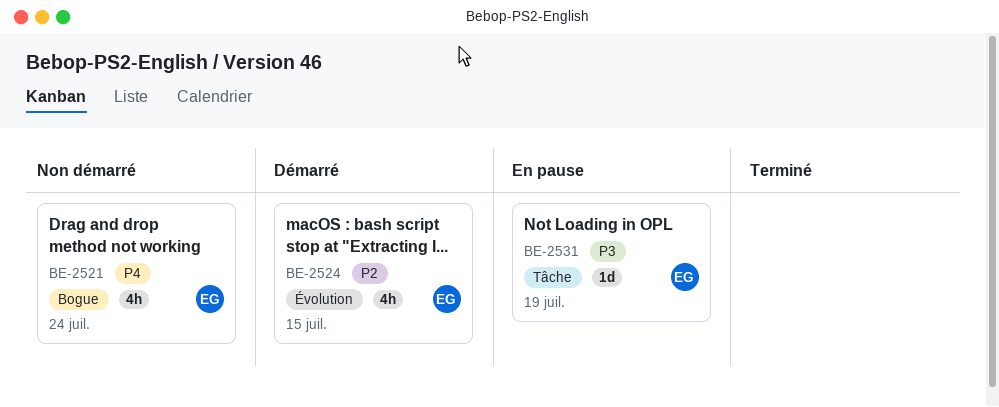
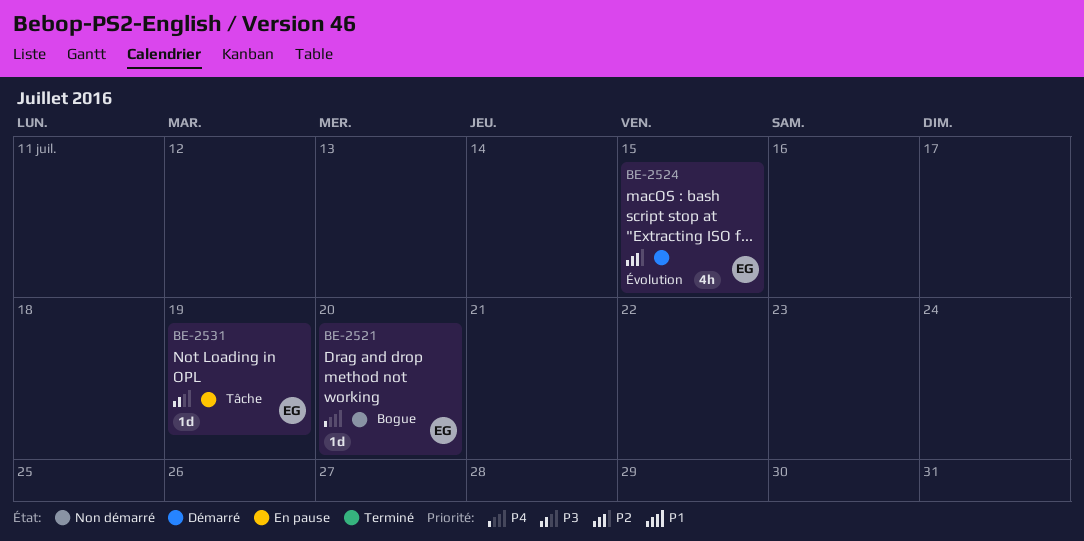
BE-2521, estimate: 4h -> 1d
BE-2521, due: Jul 24 -> Jul 20

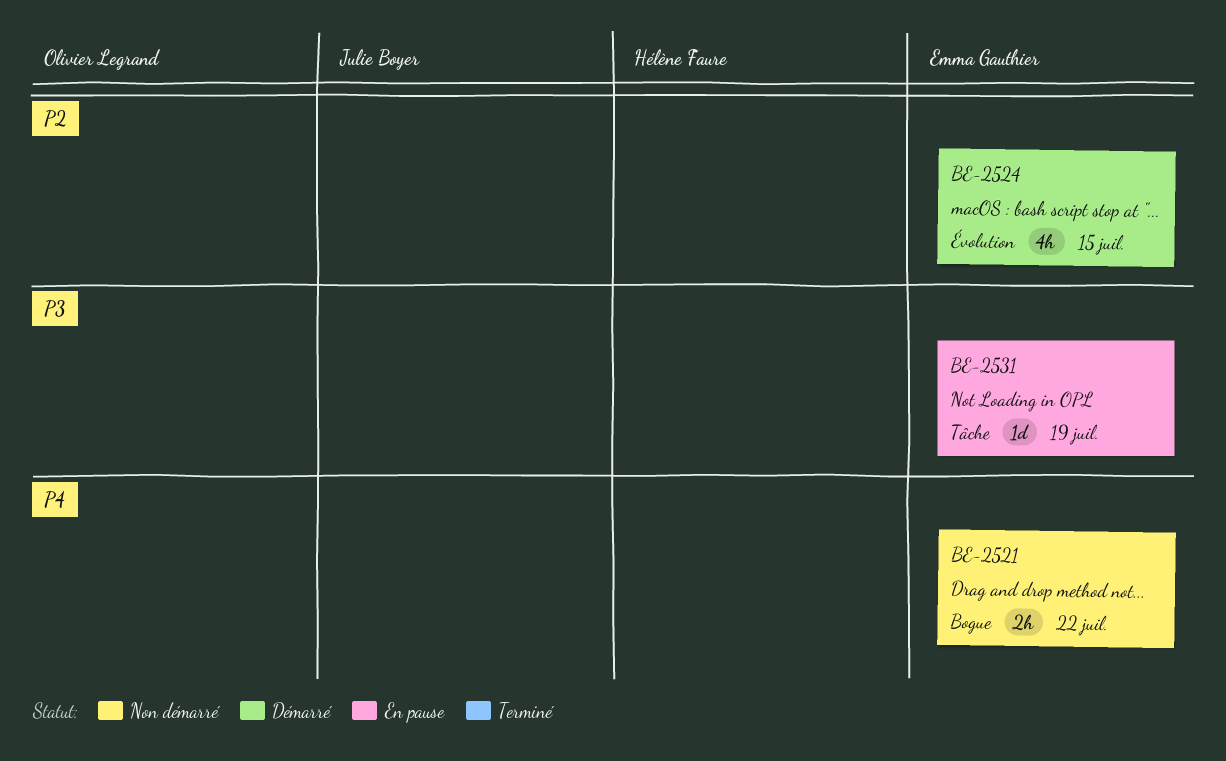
BE-2521, estimate: 1d -> 2h
BE-2521, due: Jul 20 -> Jul 22

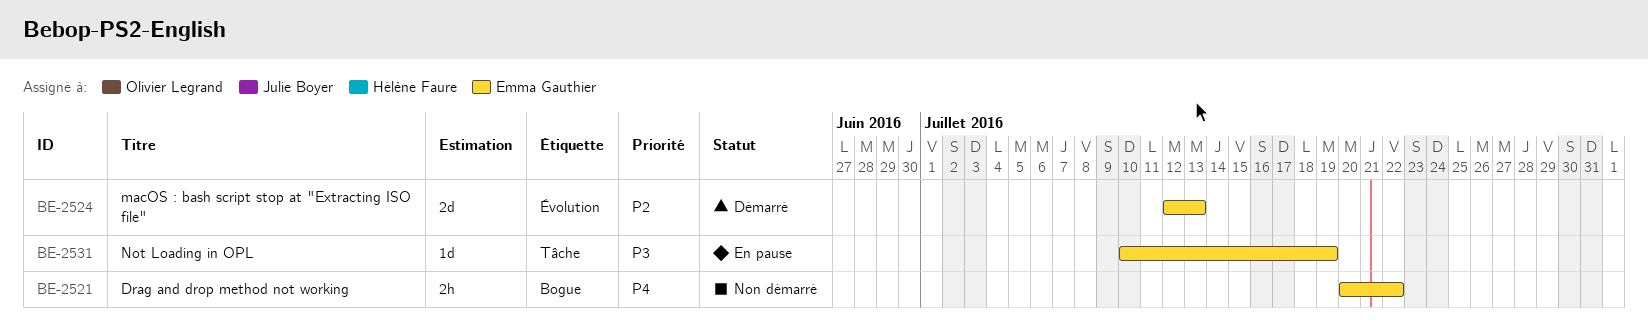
BE-2524, estimate: 4h -> 2d
BE-2524, due: Jul 15 -> Jul 13

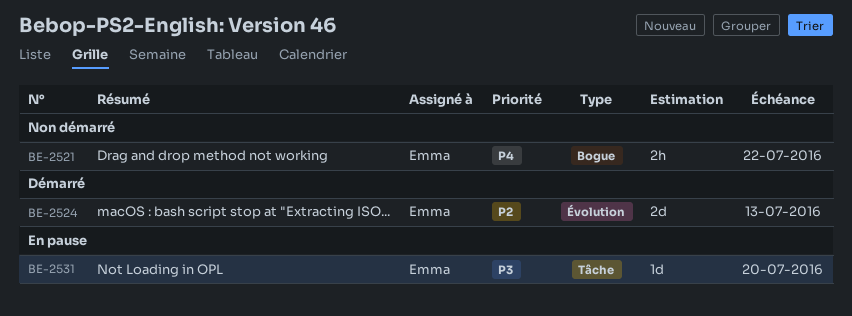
BE-2531, due: Jul 19 -> Jul 20

